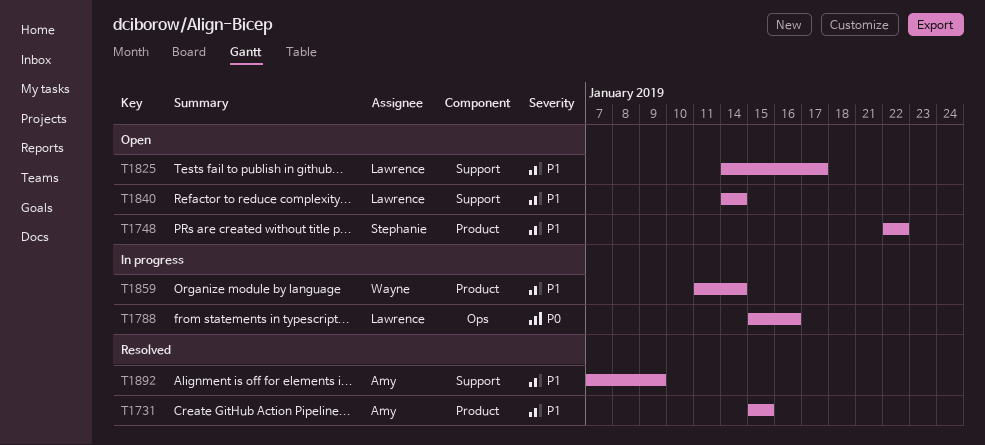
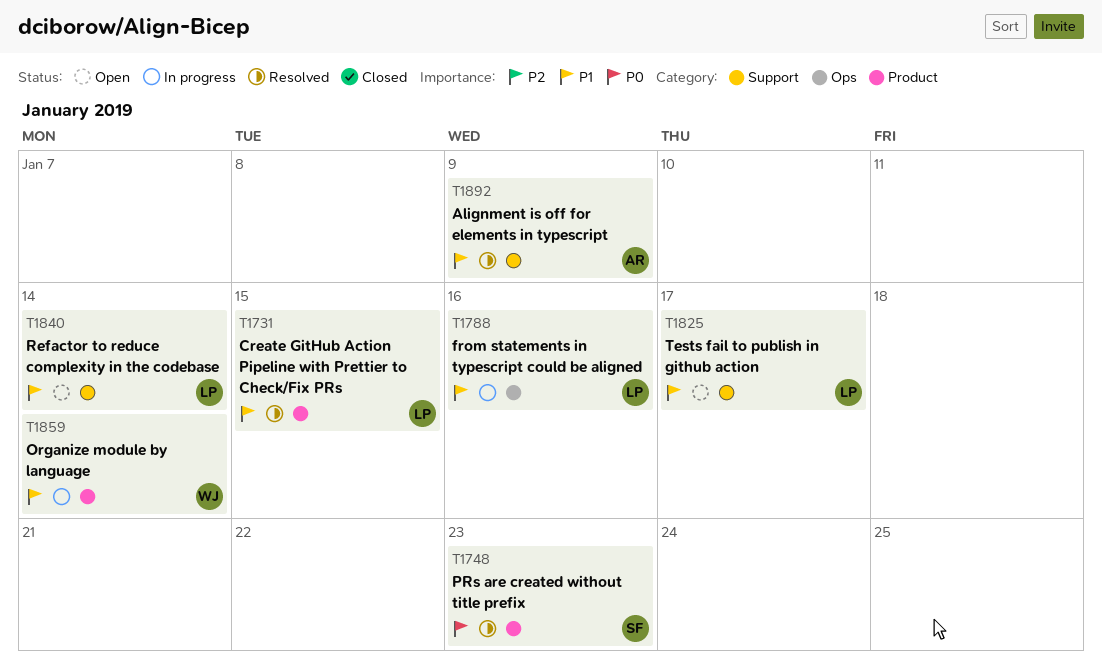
T1731, owner: Amy -> Lawrence
T1748, status: Open -> Resolved
T1748, priority: P1 -> P0
T1748, due: Jan 22 -> Jan 23
T1788, priority: P0 -> P1

